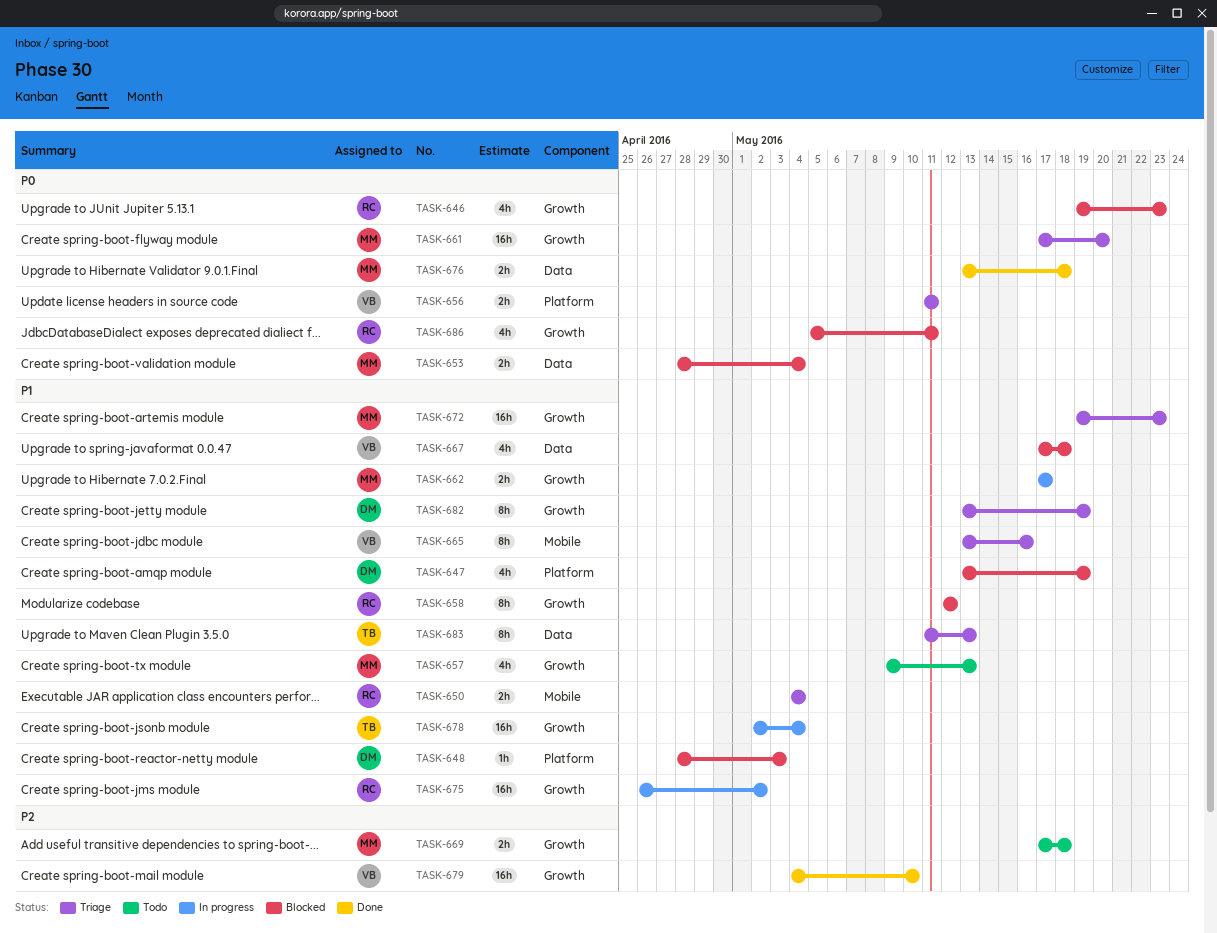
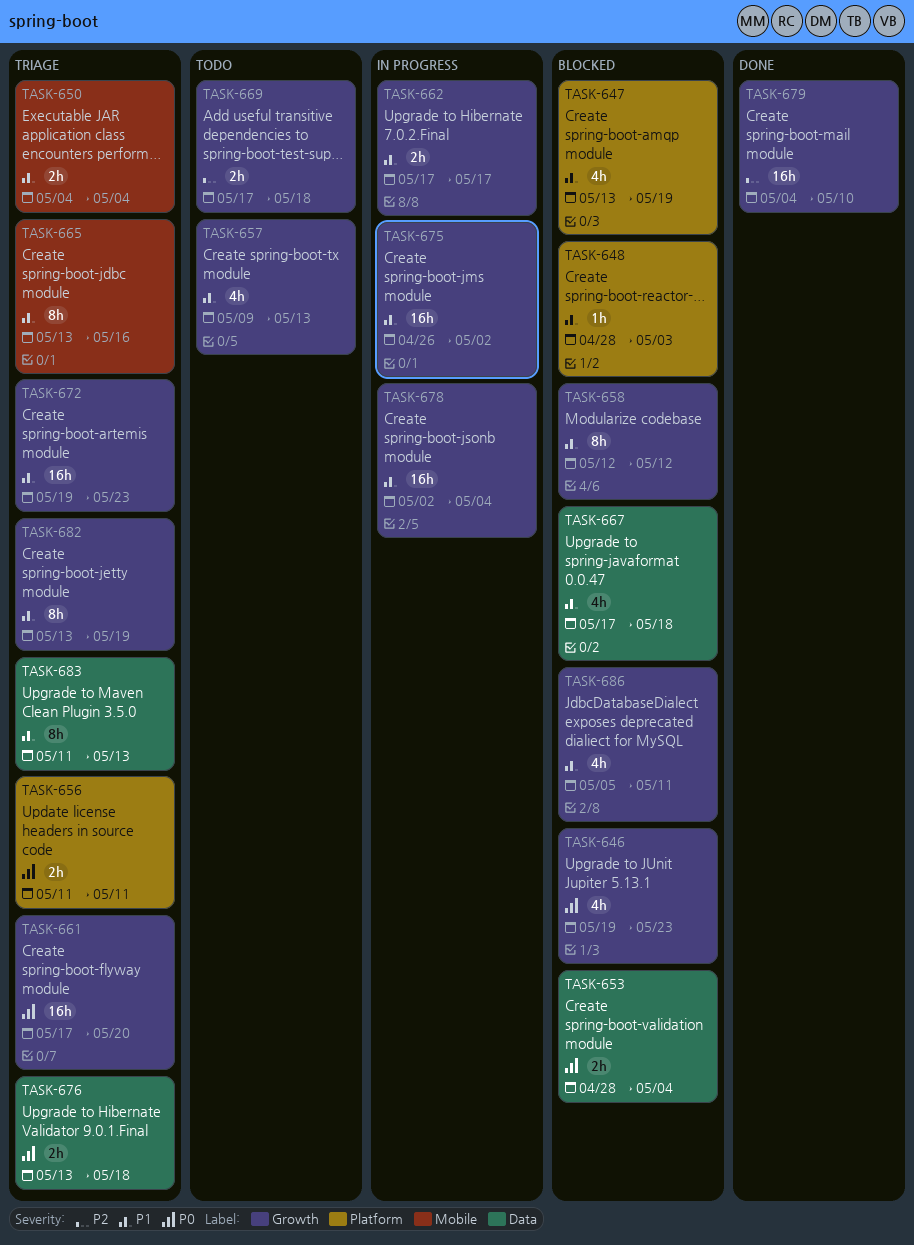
TASK-676, status: Done -> Triage
TASK-686, priority: P0 -> P1

